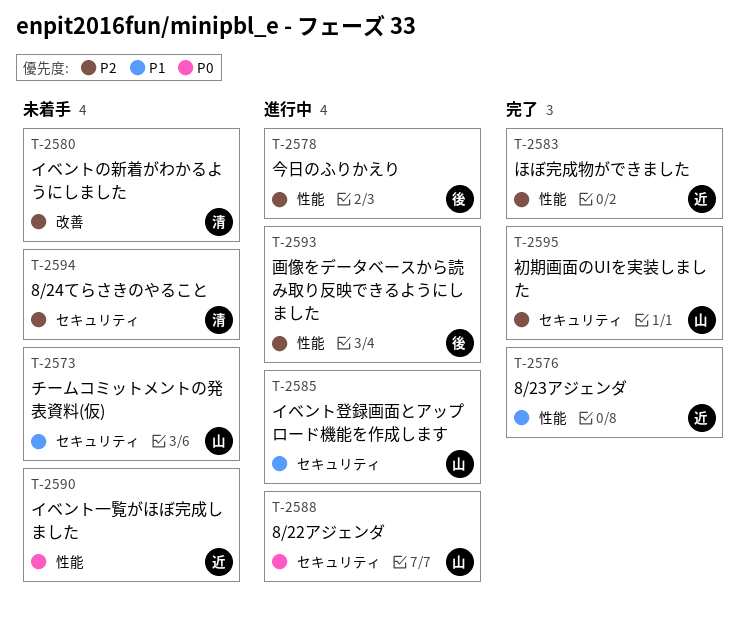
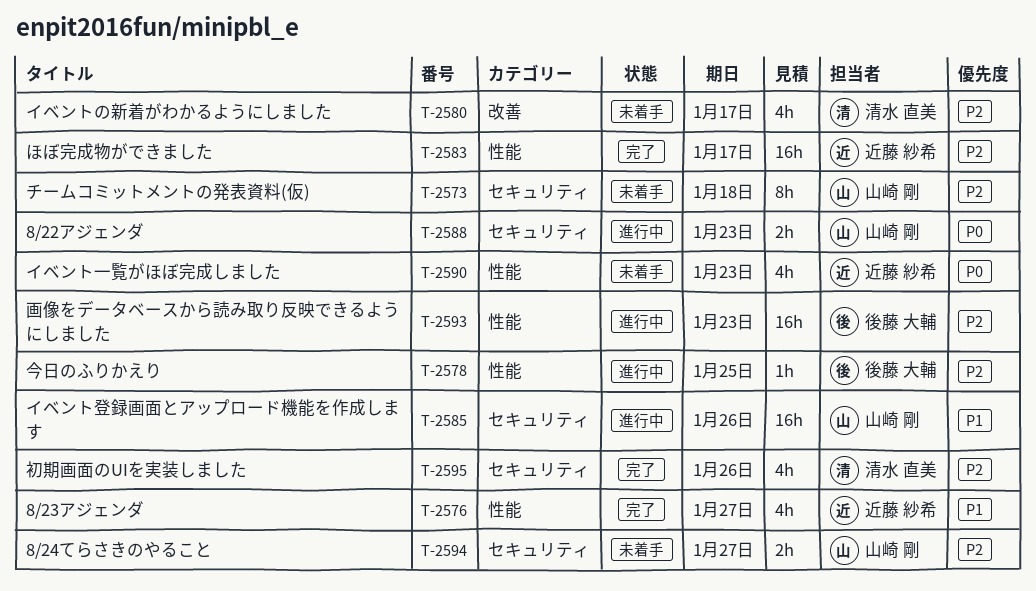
T-2573, priority: P1 -> P2
T-2594, owner: 清水 直美 -> 山崎 剛
T-2595, owner: 山崎 剛 -> 清水 直美

